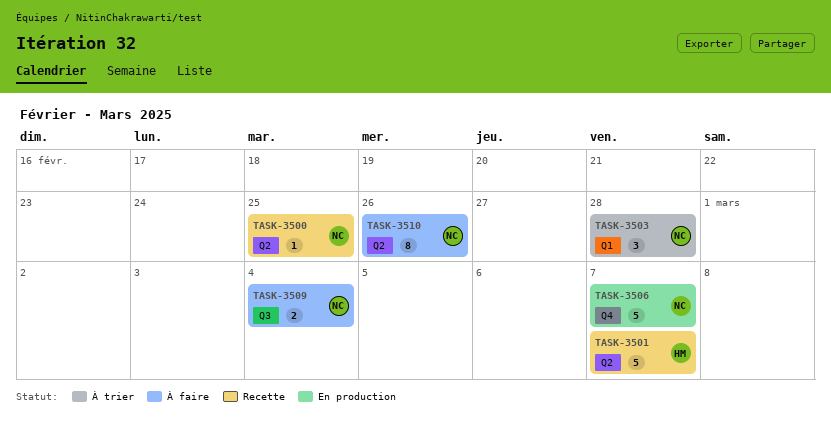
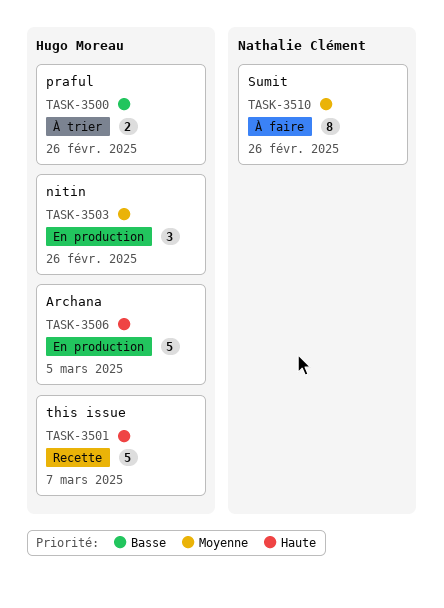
TASK-3500, status: Recette -> À trier
TASK-3500, owner: Nathalie Clément -> Hugo Moreau
TASK-3500, estimate: 1 -> 2
TASK-3500, due: Feb 25 -> Feb 26
TASK-3503, status: À trier -> En production
TASK-3503, owner: Nathalie Clément -> Hugo Moreau
TASK-3503, due: Feb 28 -> Feb 26
TASK-3506, owner: Nathalie Clément -> Hugo Moreau
TASK-3506, due: Mar 7 -> Mar 5
TASK-3509: present -> none

